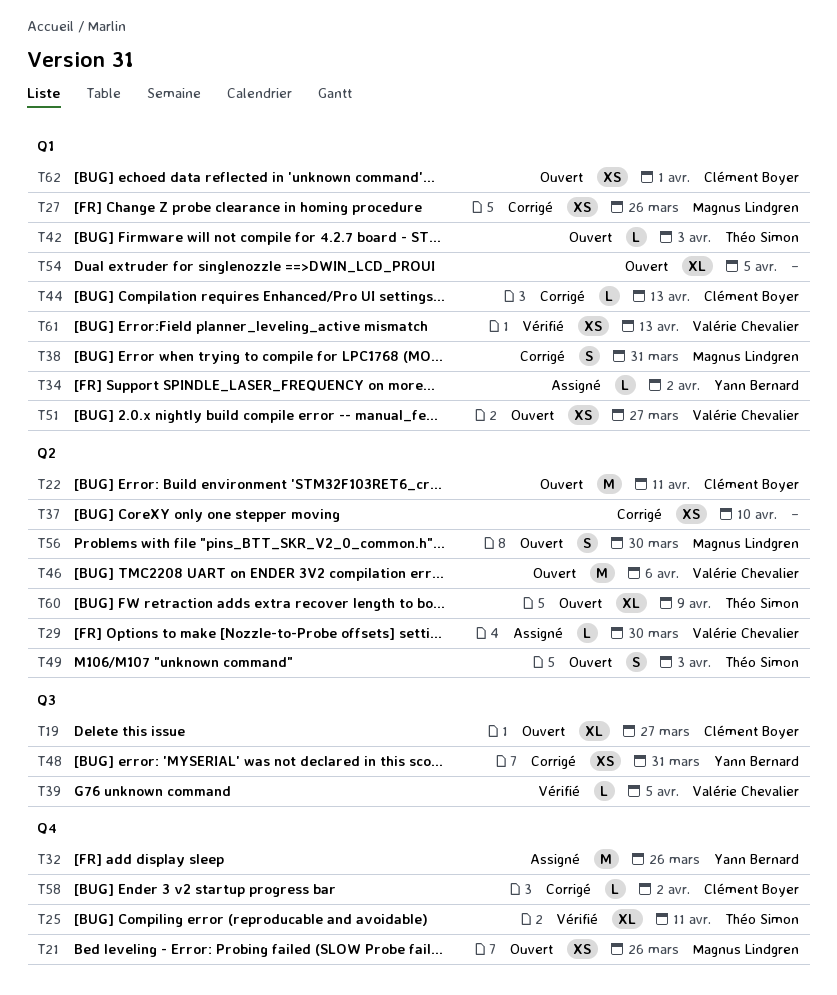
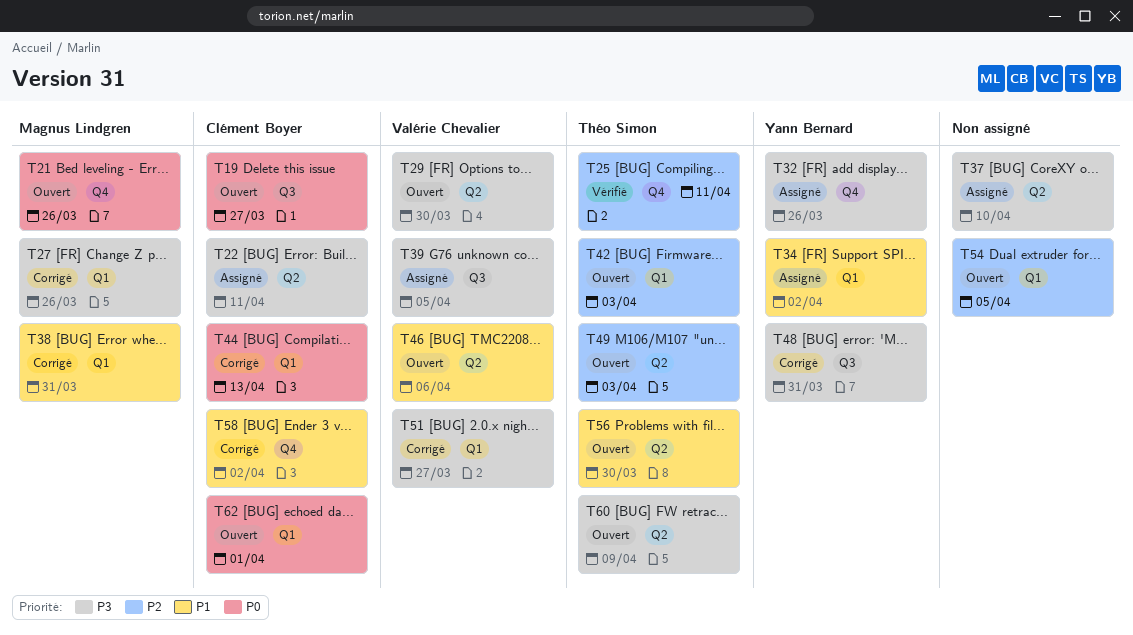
T22, status: Ouvert -> Assigné
T29, status: Assigné -> Ouvert
T37, status: Corrigé -> Assigné
T39, status: Vérifié -> Assigné
T51, status: Ouvert -> Corrigé
T56, owner: Magnus Lindgren -> Théo Simon
T61: present -> none

